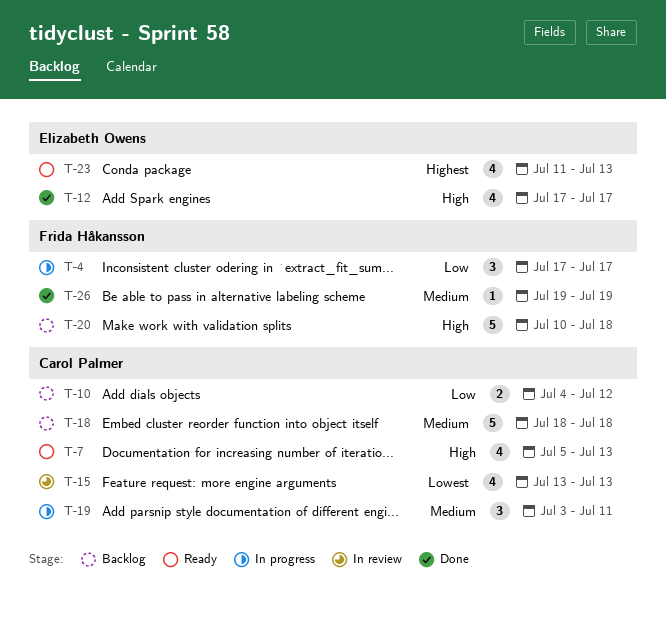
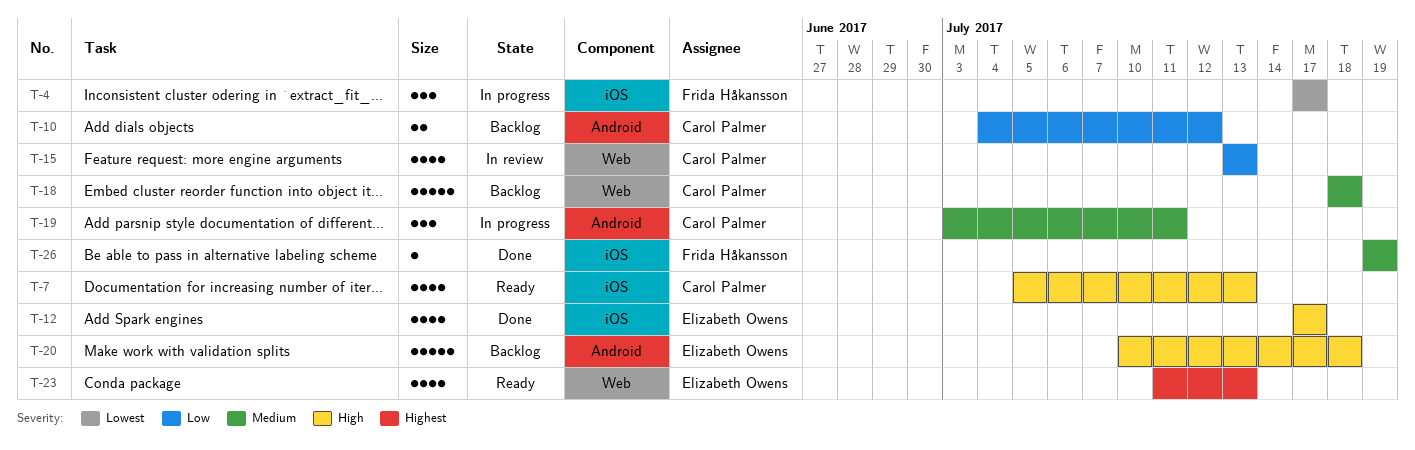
T-4, priority: Low -> Lowest
T-15, priority: Lowest -> Low
T-20, owner: Frida Håkansson -> Elizabeth Owens

